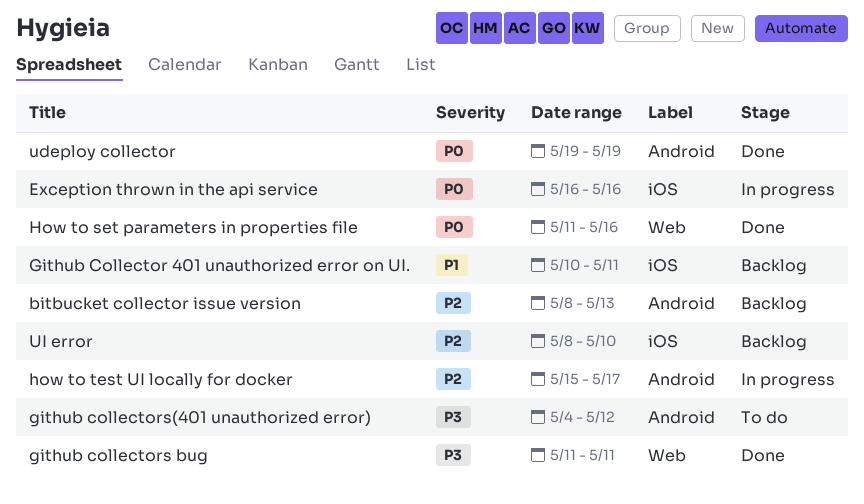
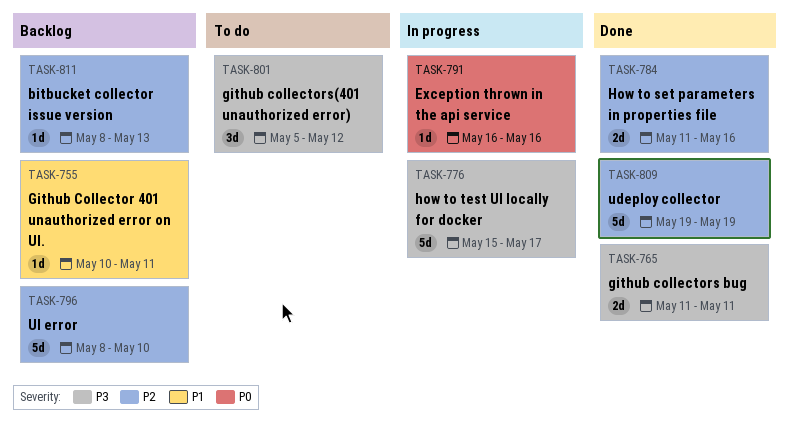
github collectors(401 unauthorized error), start: May 4 -> May 5
How to set parameters in properties file, priority: P0 -> P2
how to test UI locally for docker, priority: P2 -> P3
udeploy collector, priority: P0 -> P2

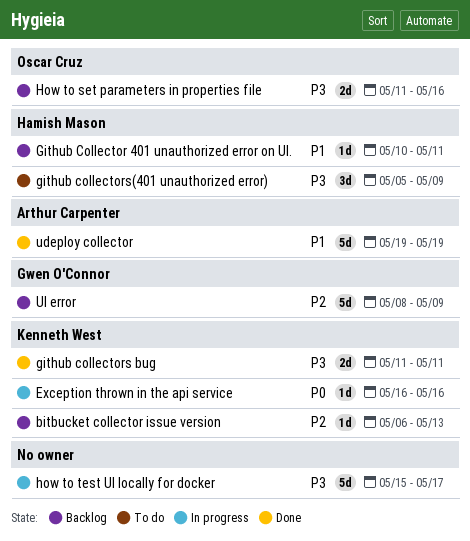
bitbucket collector issue version, start: May 8 -> May 6
github collectors(401 unauthorized error), due: May 12 -> May 9
How to set parameters in properties file, status: Done -> Backlog
How to set parameters in properties file, priority: P2 -> P3
udeploy collector, priority: P2 -> P1
UI error, due: May 10 -> May 9

